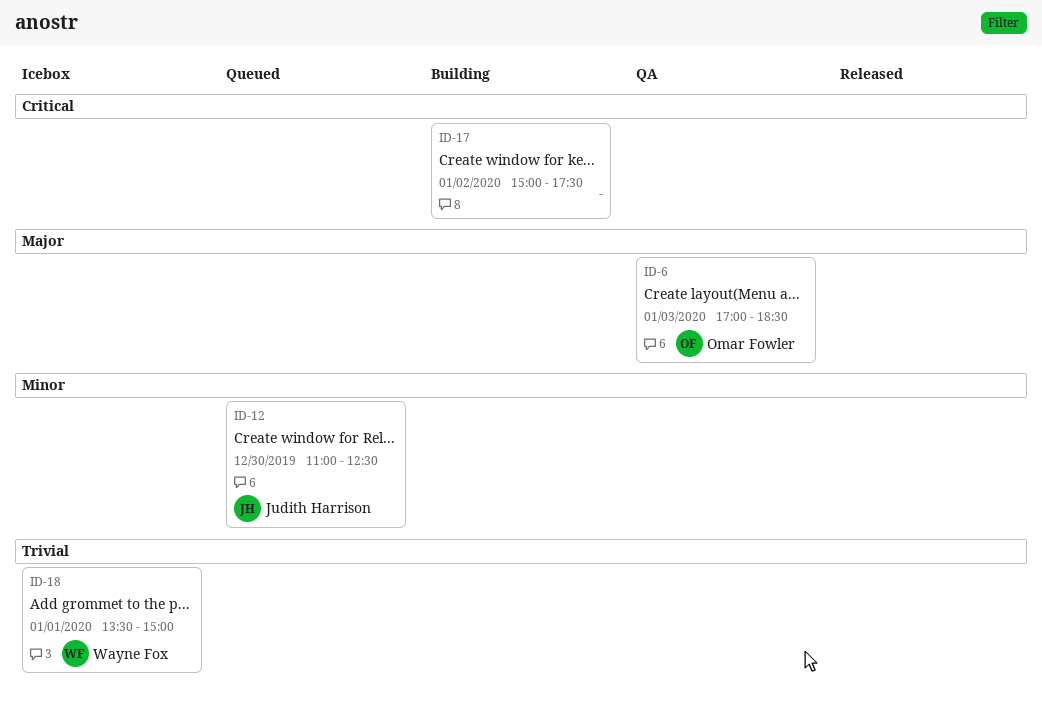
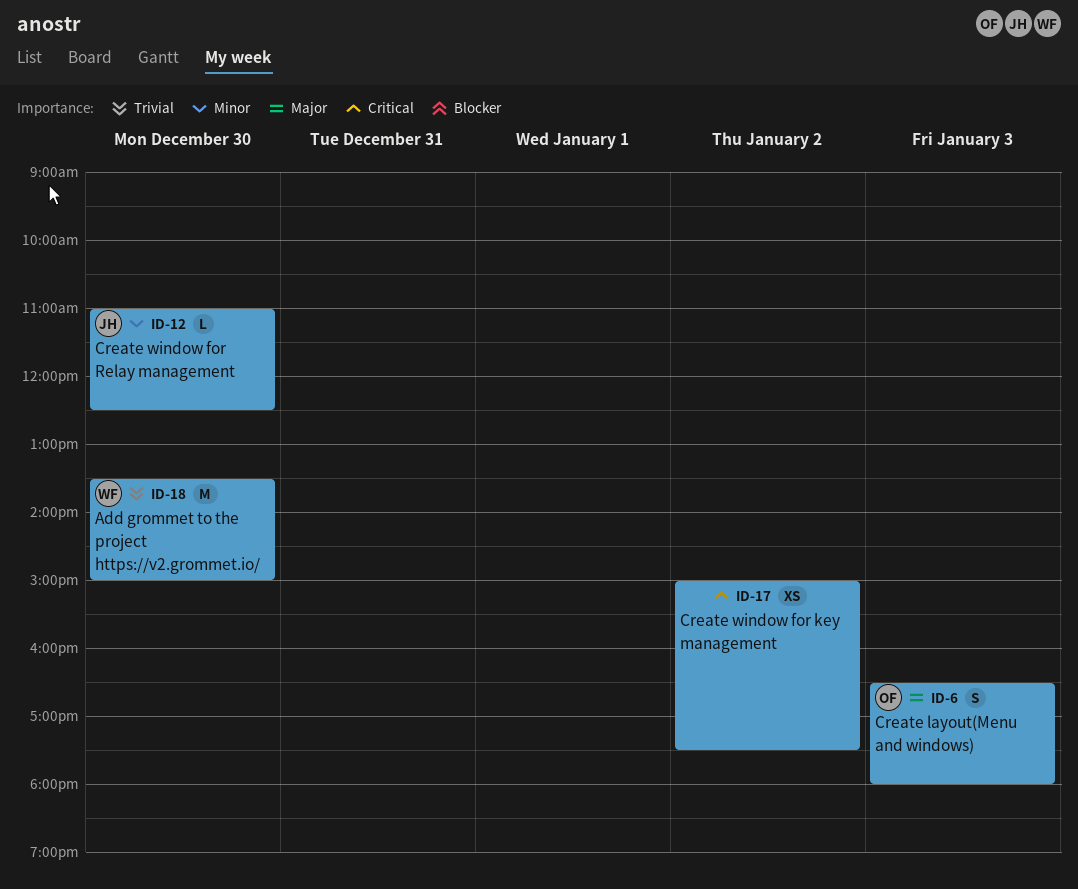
ID-6, begins: 17:00 -> 16:30
ID-6, ends: 18:30 -> 18:00
ID-18, day: Jan 1 -> Dec 30

